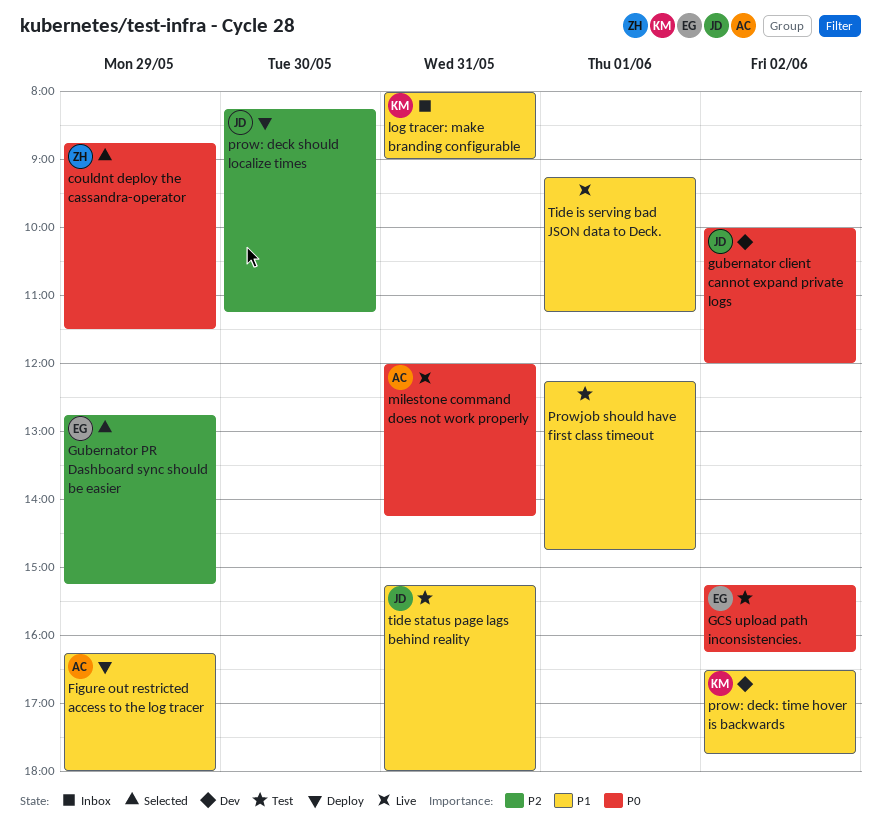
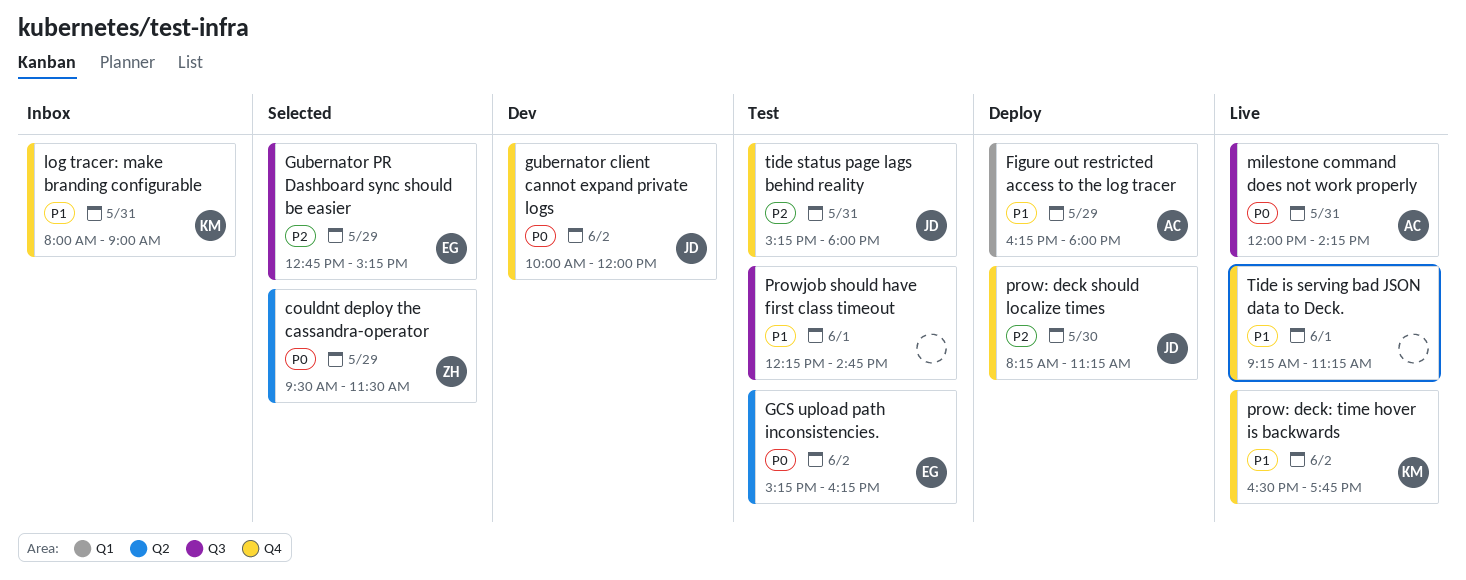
couldnt deploy the cassandra-operator, begins: 08:45 -> 09:30
prow: deck: time hover is backwards, status: Dev -> Live
tide status page lags behind reality, priority: P1 -> P2

